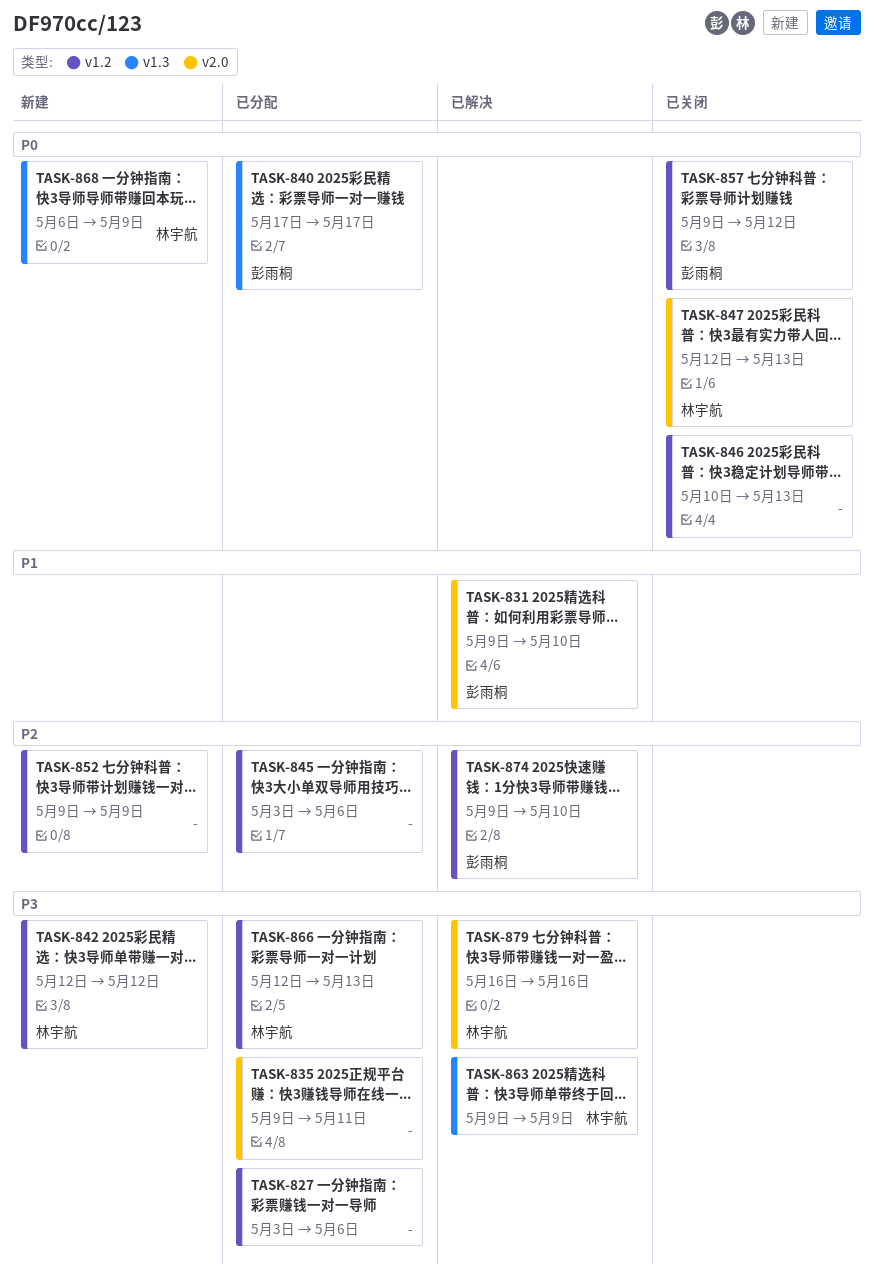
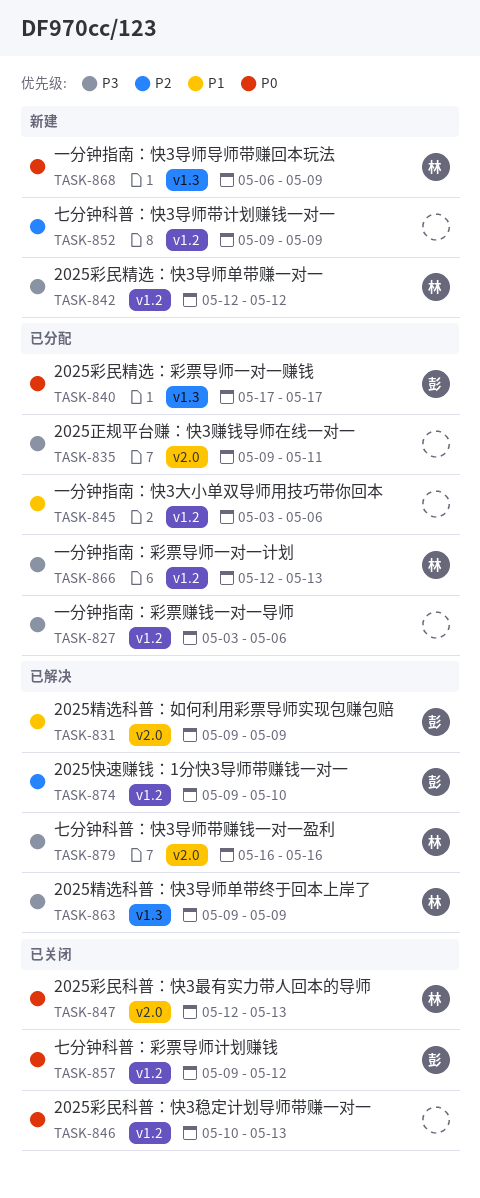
TASK-831, due: May 10 -> May 9
TASK-845, priority: P2 -> P1

